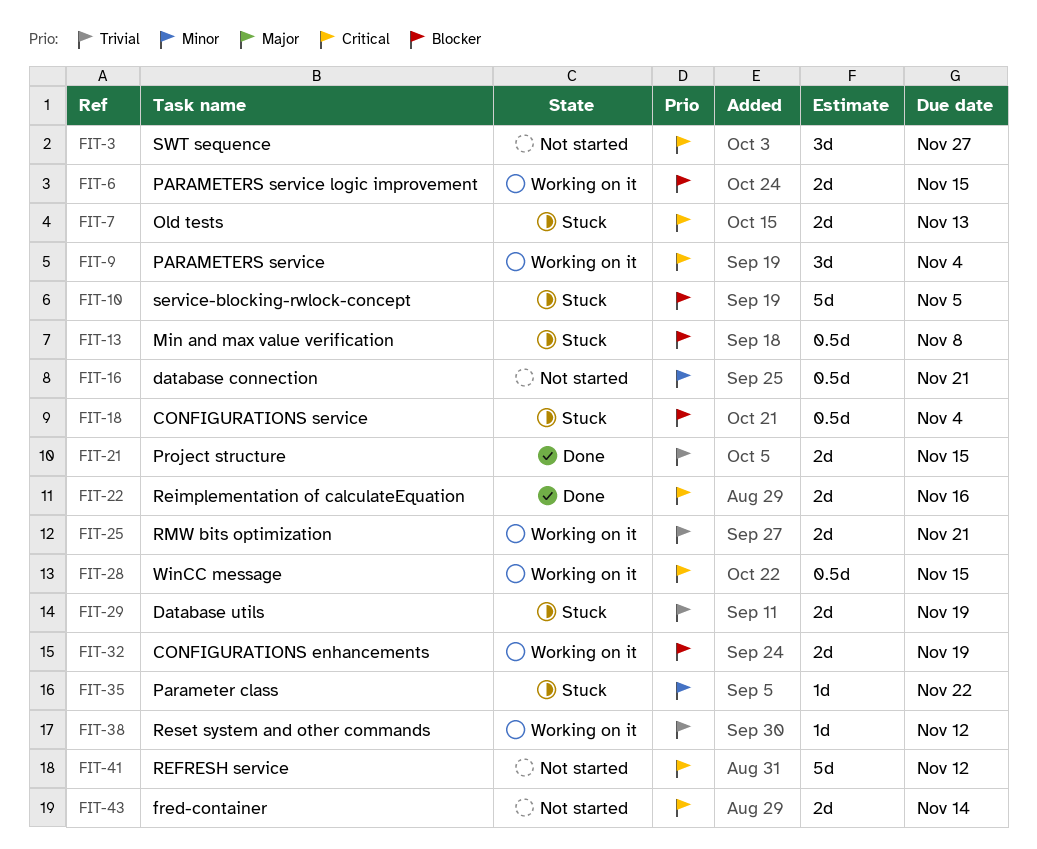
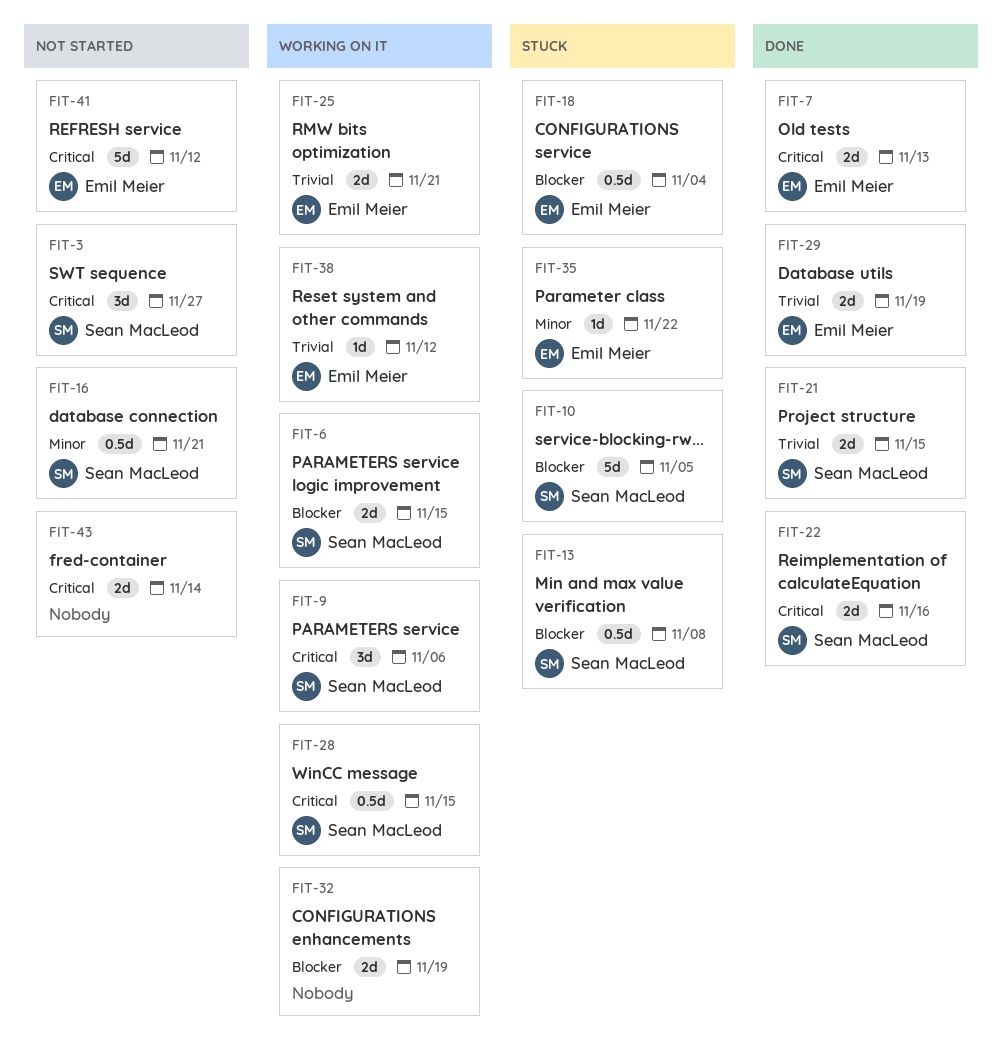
FIT-7, status: Stuck -> Done
FIT-9, due: Nov 4 -> Nov 6
FIT-29, status: Stuck -> Done

